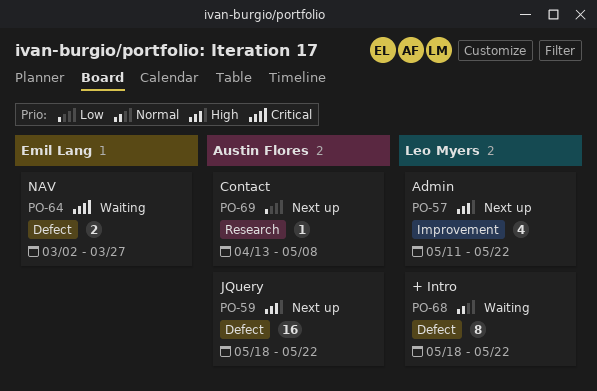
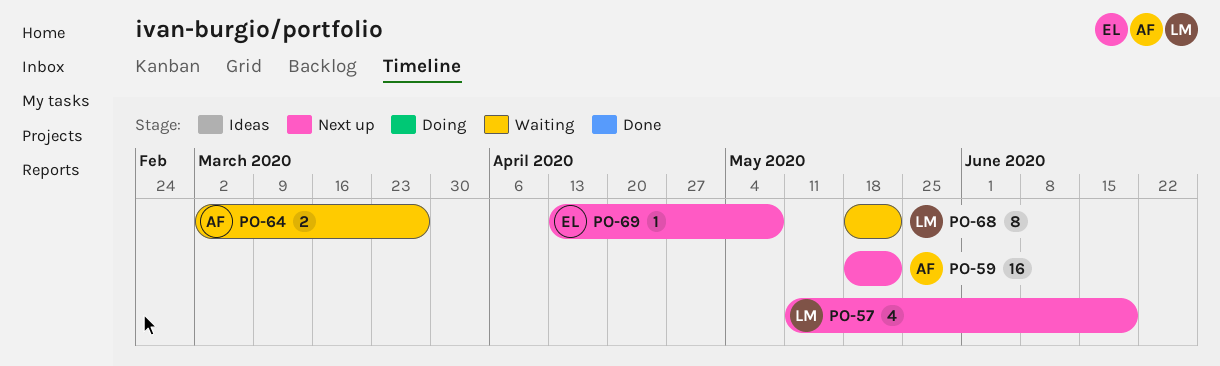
PO-57, due: May 22 -> Jun 19
PO-64, owner: Emil Lang -> Austin Flores
PO-69, owner: Austin Flores -> Emil Lang

